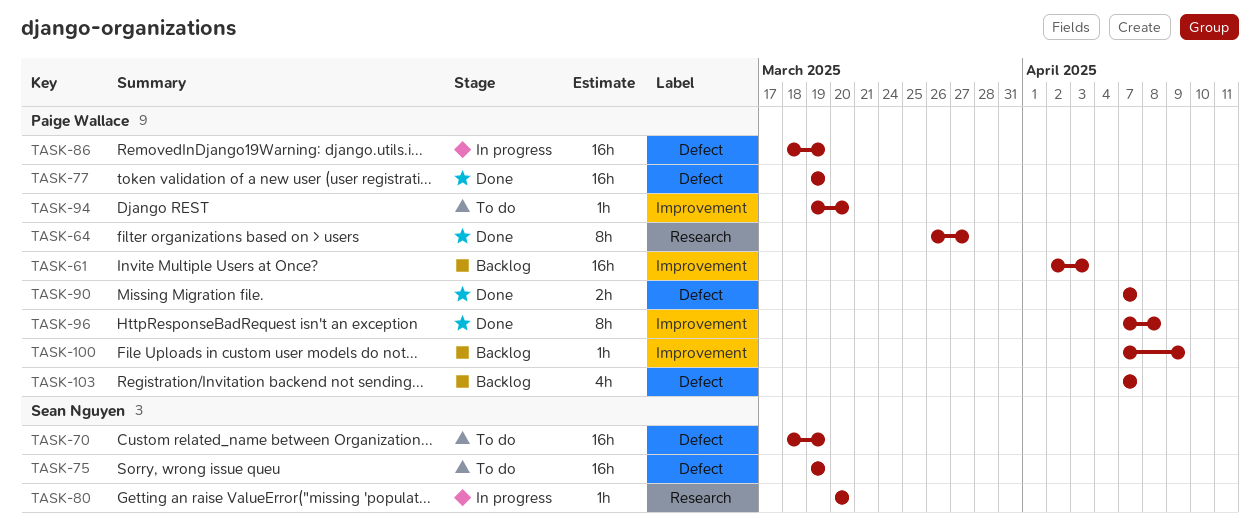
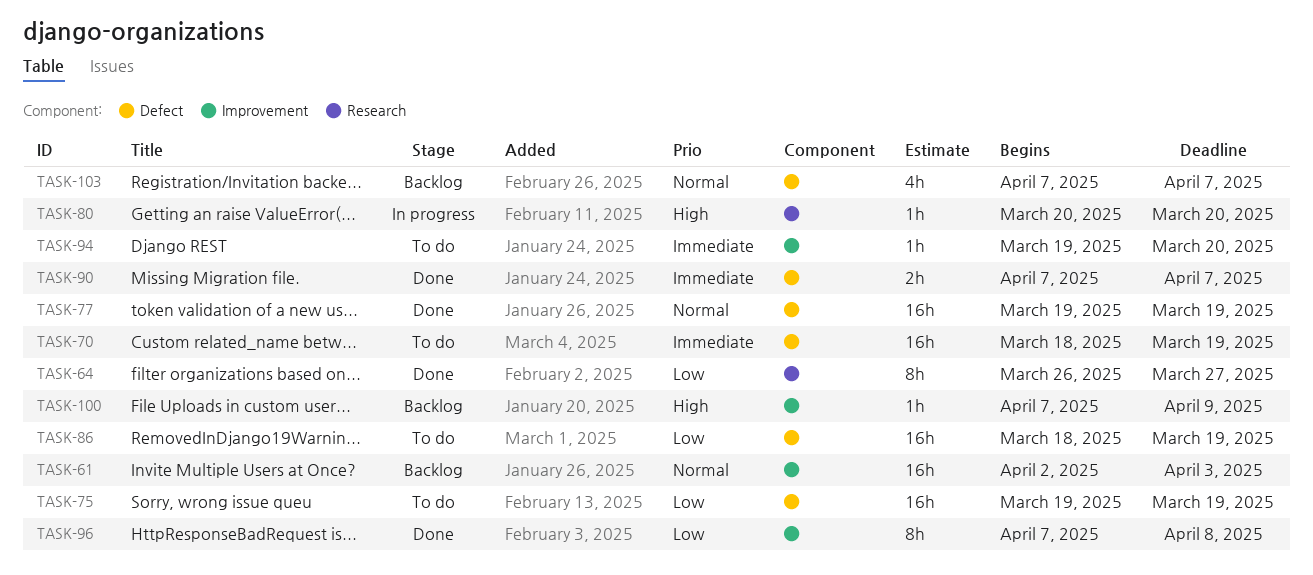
TASK-86, status: In progress -> To do

